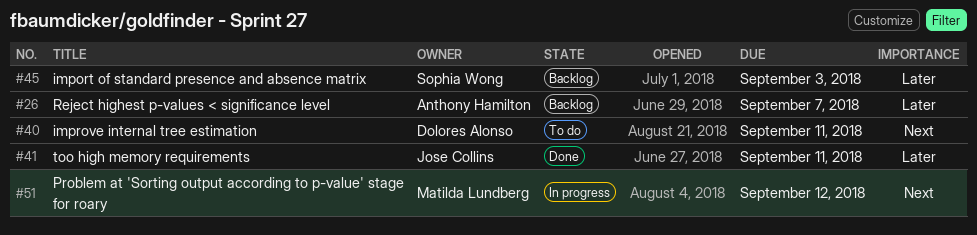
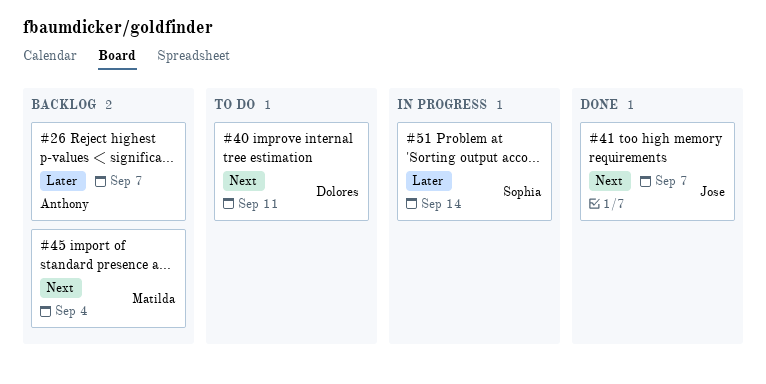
#41, priority: Later -> Next
#41, due: Sep 11 -> Sep 7
#45, owner: Sophia Wong -> Matilda Lundberg
#45, priority: Later -> Next
#45, due: Sep 3 -> Sep 4
#51, owner: Matilda Lundberg -> Sophia Wong
#51, priority: Next -> Later
#51, due: Sep 12 -> Sep 14

